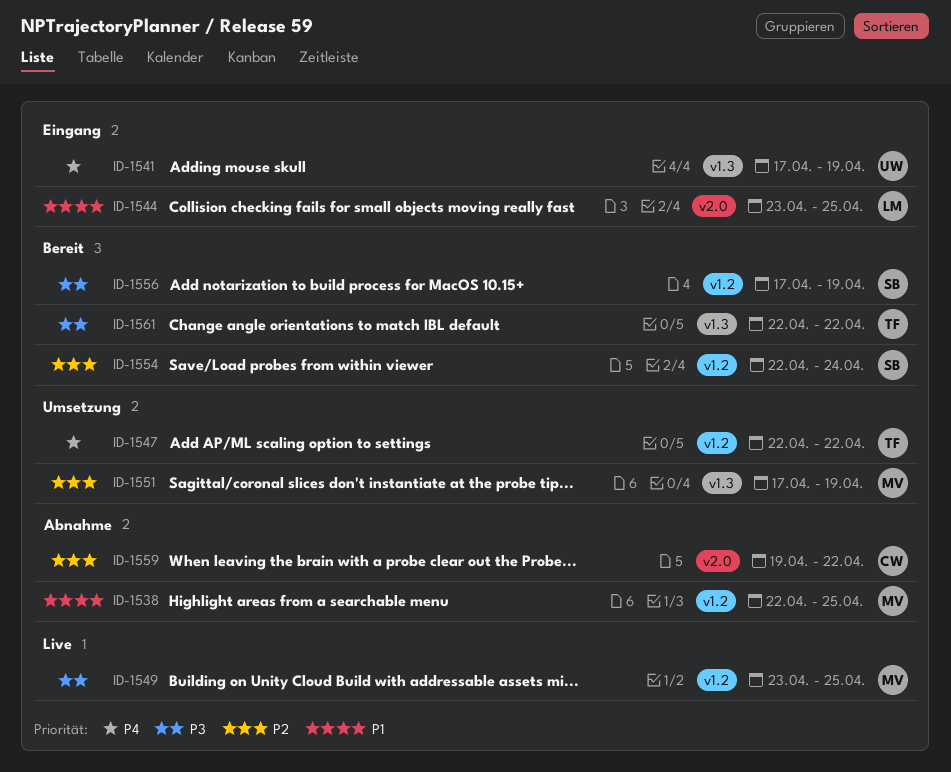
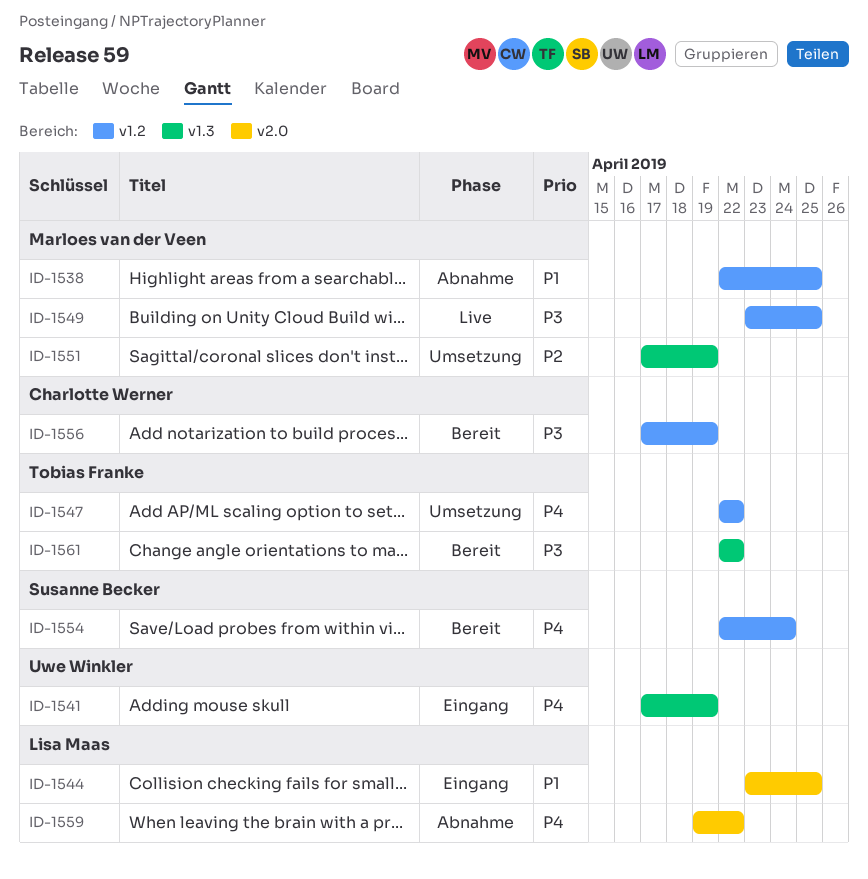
ID-1554, priority: P2 -> P4
ID-1556, owner: Susanne Becker -> Charlotte Werner
ID-1559, owner: Charlotte Werner -> Lisa Maas
ID-1559, priority: P2 -> P4

